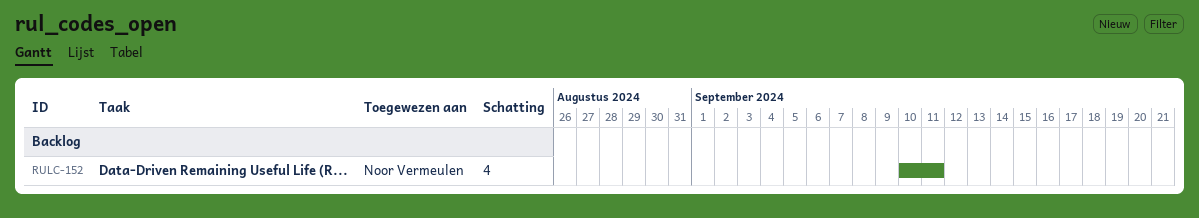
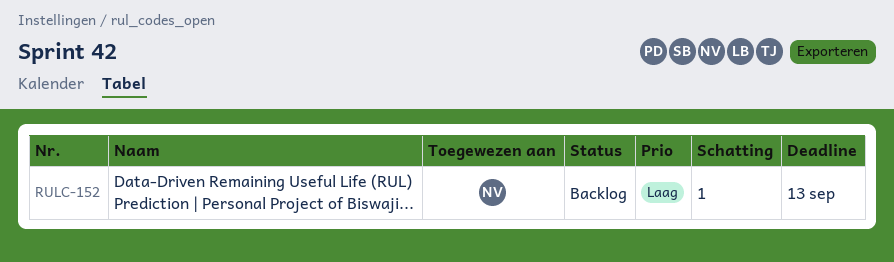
RULC-152, estimate: 4 -> 1
RULC-152, due: Sep 11 -> Sep 13

